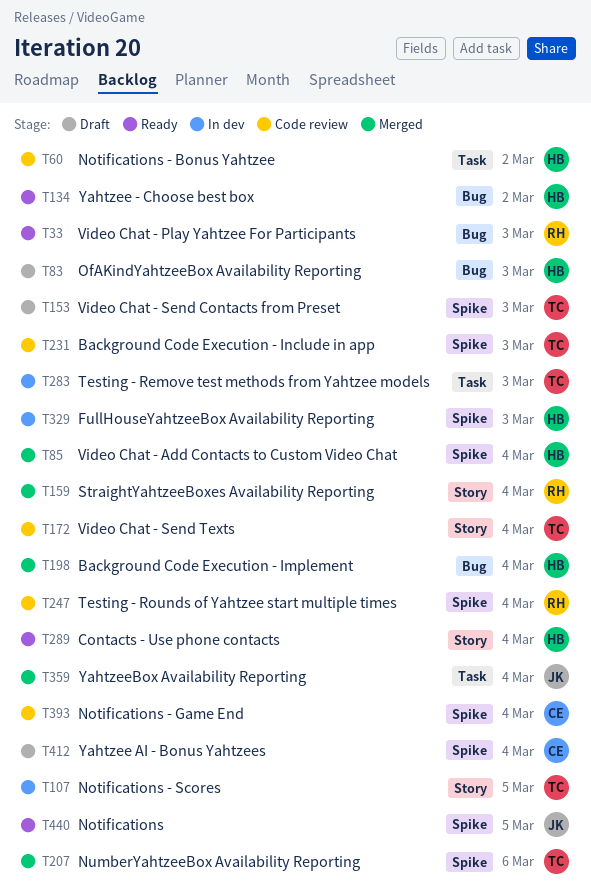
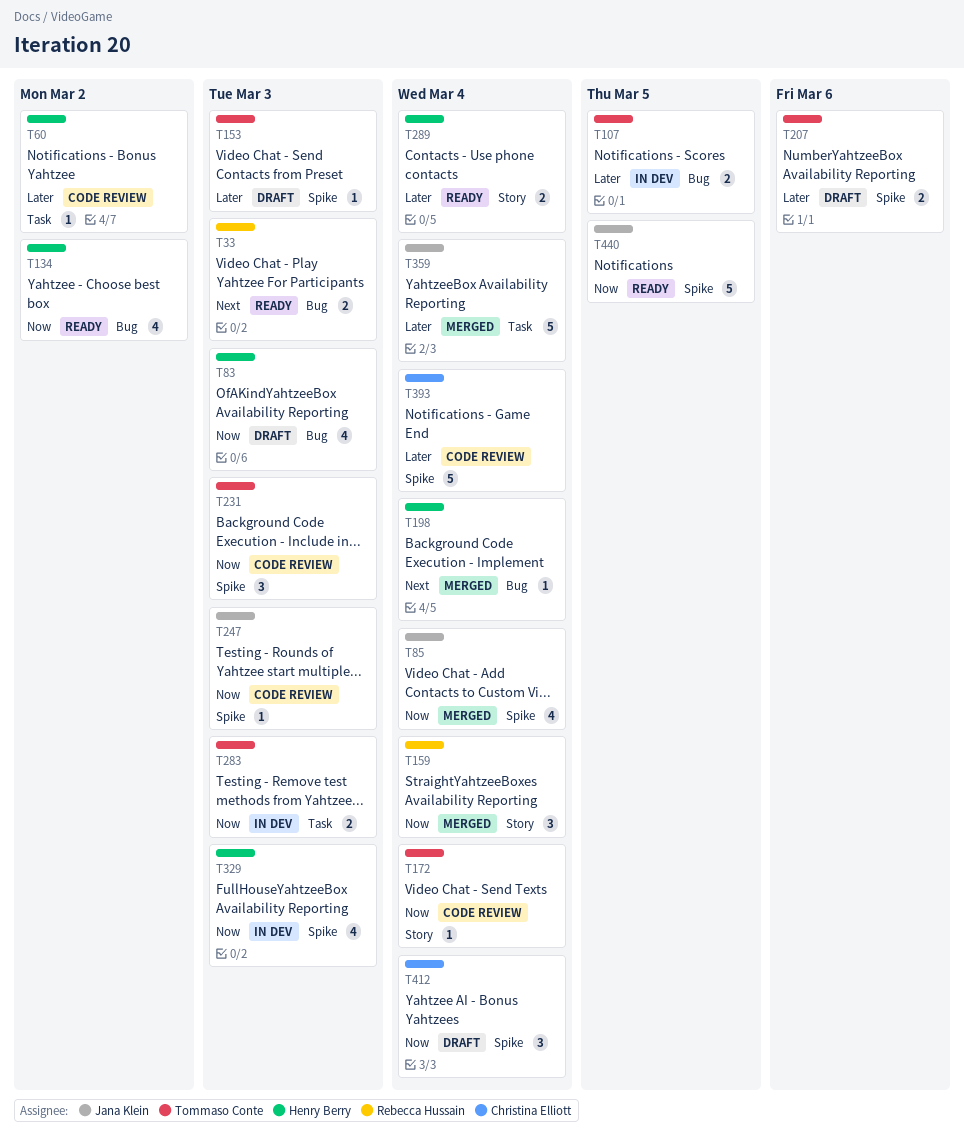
T85, owner: Henry Berry -> Jana Klein
T107, label: Story -> Bug
T207, status: Merged -> Draft
T247, owner: Rebecca Hussain -> Jana Klein
T247, due: Mar 4 -> Mar 3

